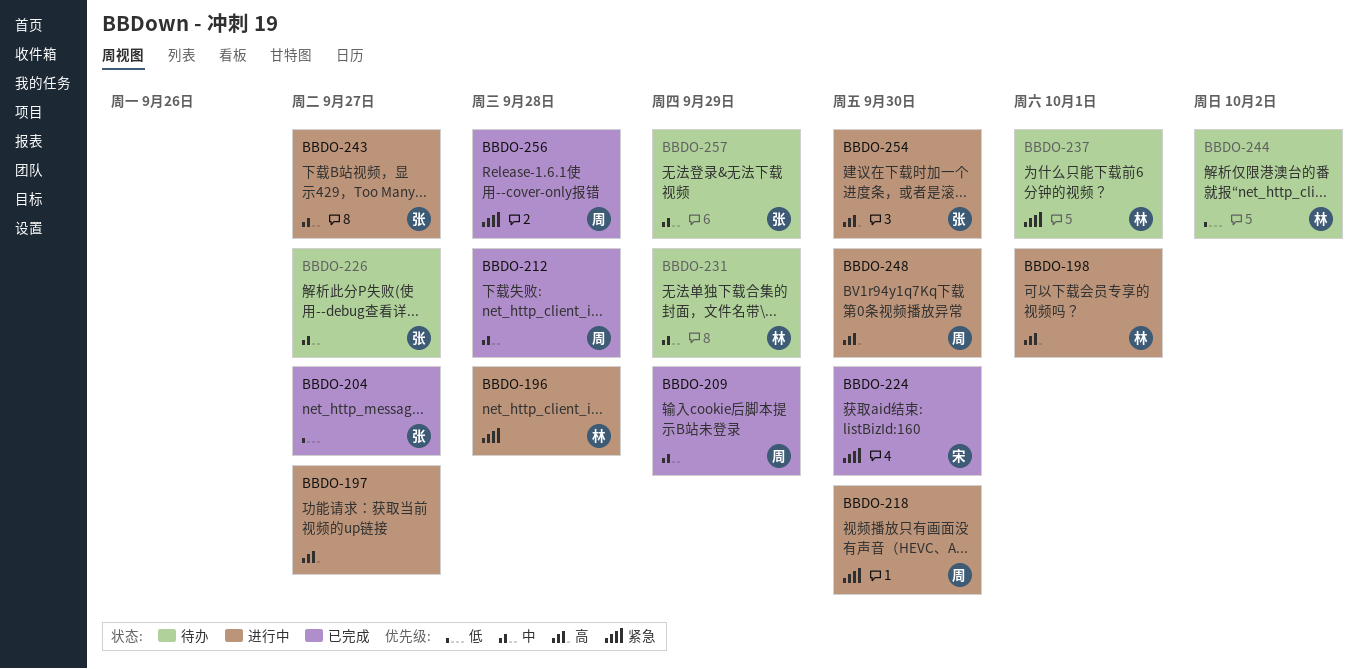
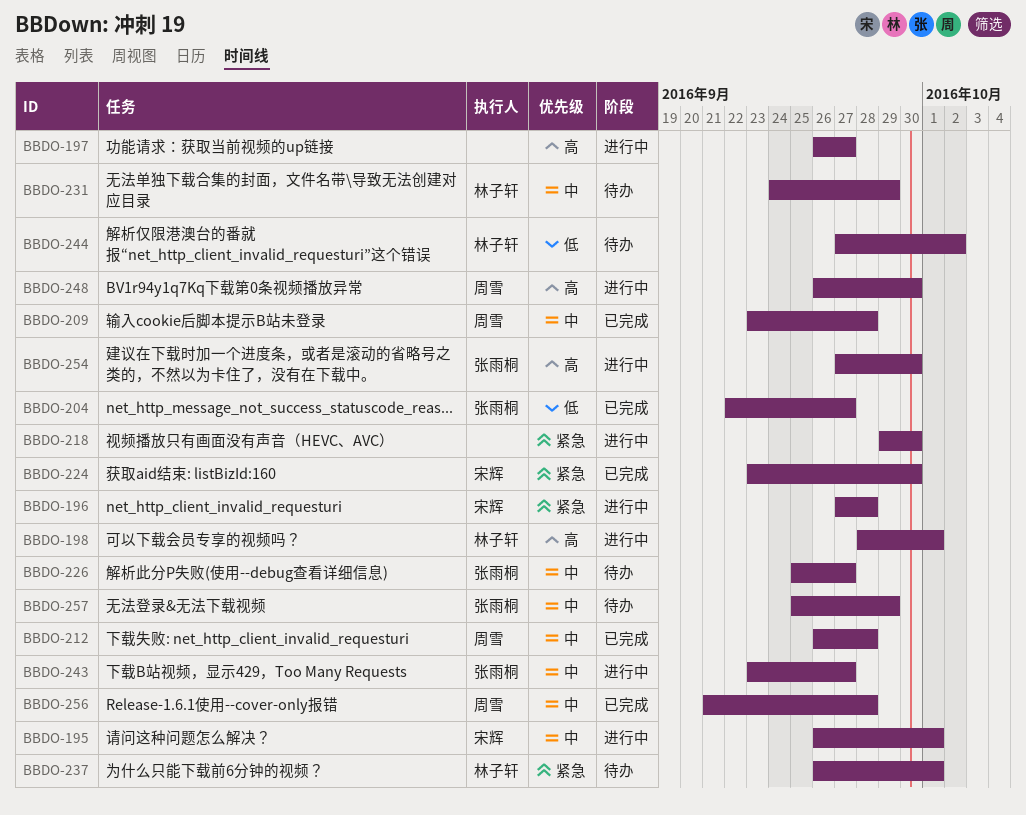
BBDO-195: none -> present
BBDO-196, owner: 林子轩 -> 宋辉
BBDO-209, due: Sep 29 -> Sep 28
BBDO-218, owner: 周雪 -> none
BBDO-256, priority: 紧急 -> 中

